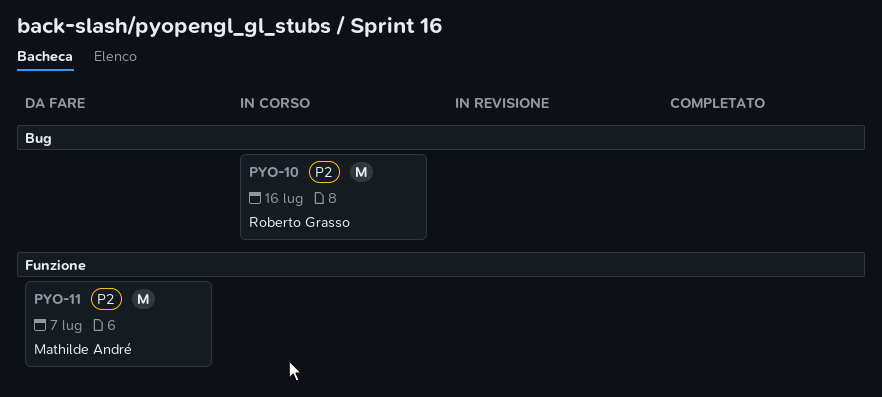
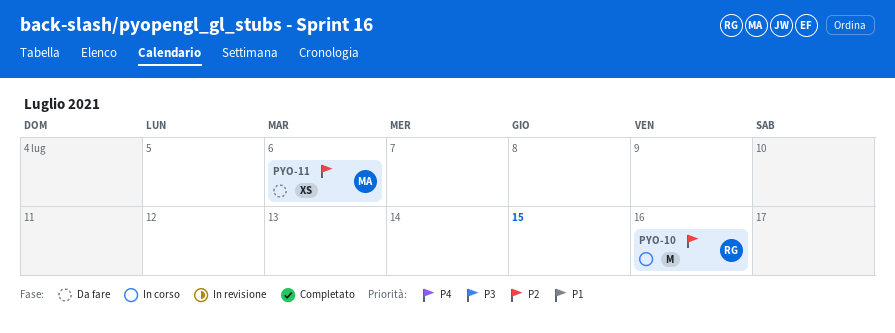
PYO-11, estimate: M -> XS
PYO-11, due: Jul 7 -> Jul 6

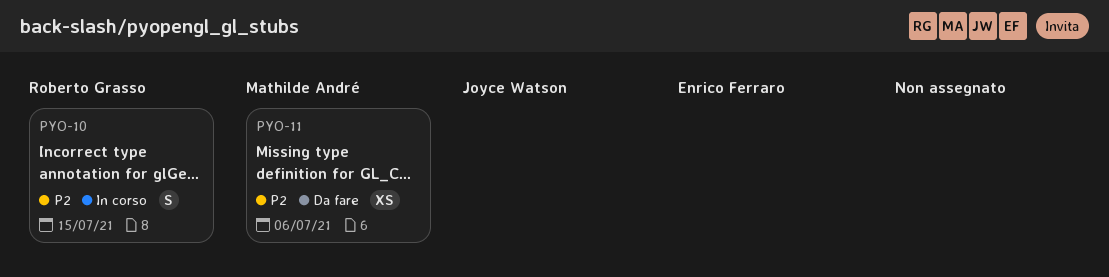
PYO-10, estimate: M -> S
PYO-10, due: Jul 16 -> Jul 15

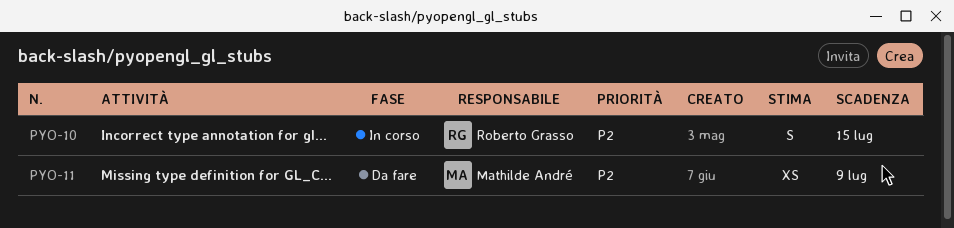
PYO-11, due: Jul 6 -> Jul 9

